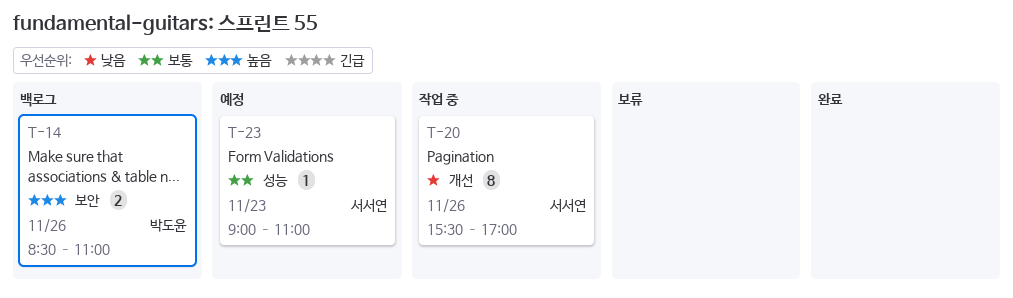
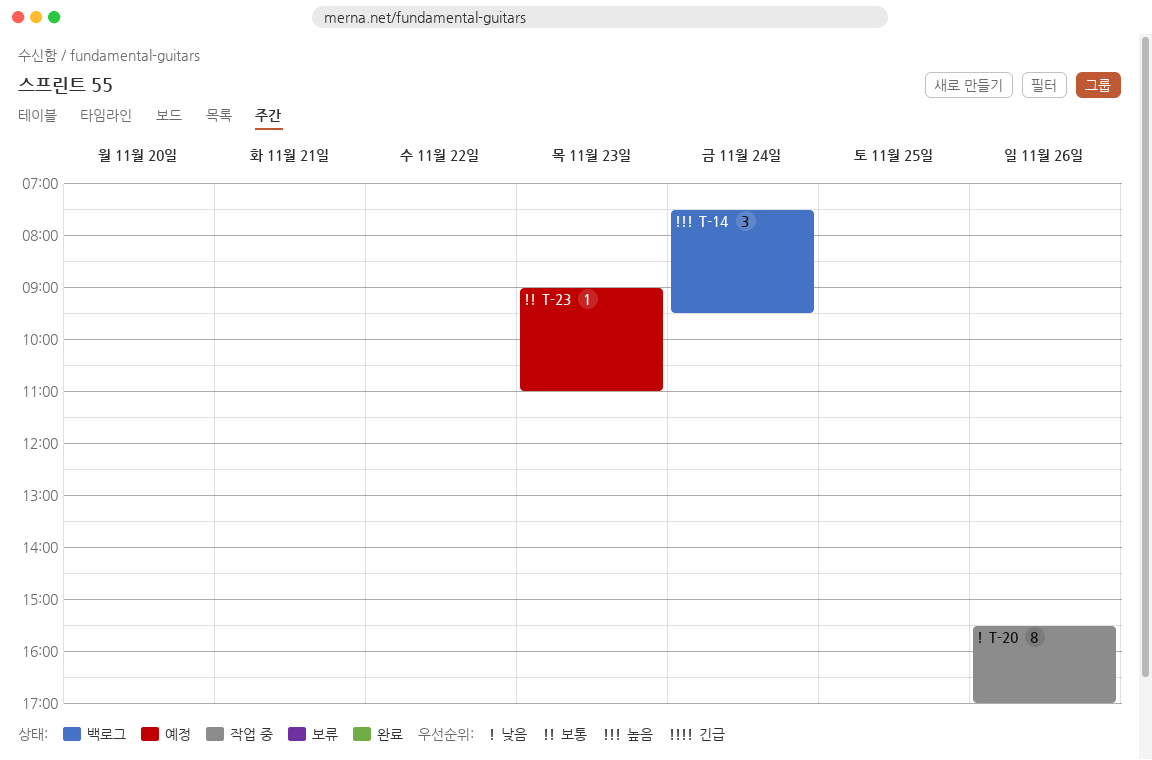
T-14, estimate: 2 -> 3
T-14, day: Nov 26 -> Nov 24
T-14, begins: 08:30 -> 07:30
T-14, ends: 11:00 -> 09:30

